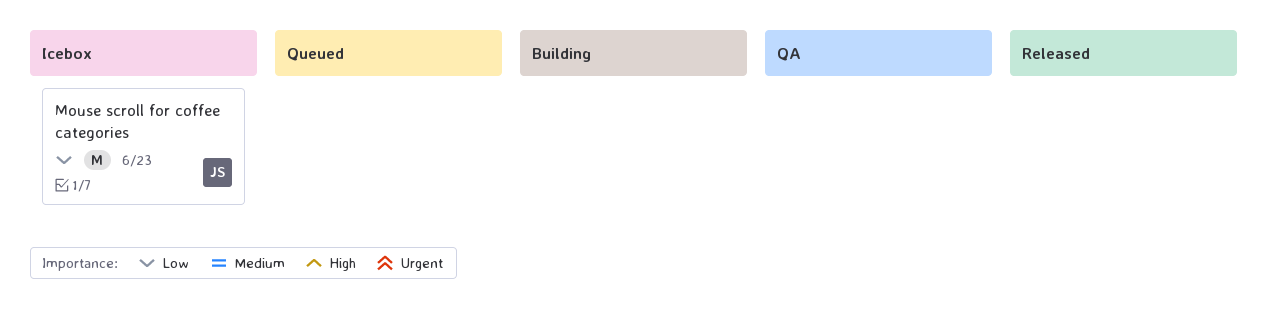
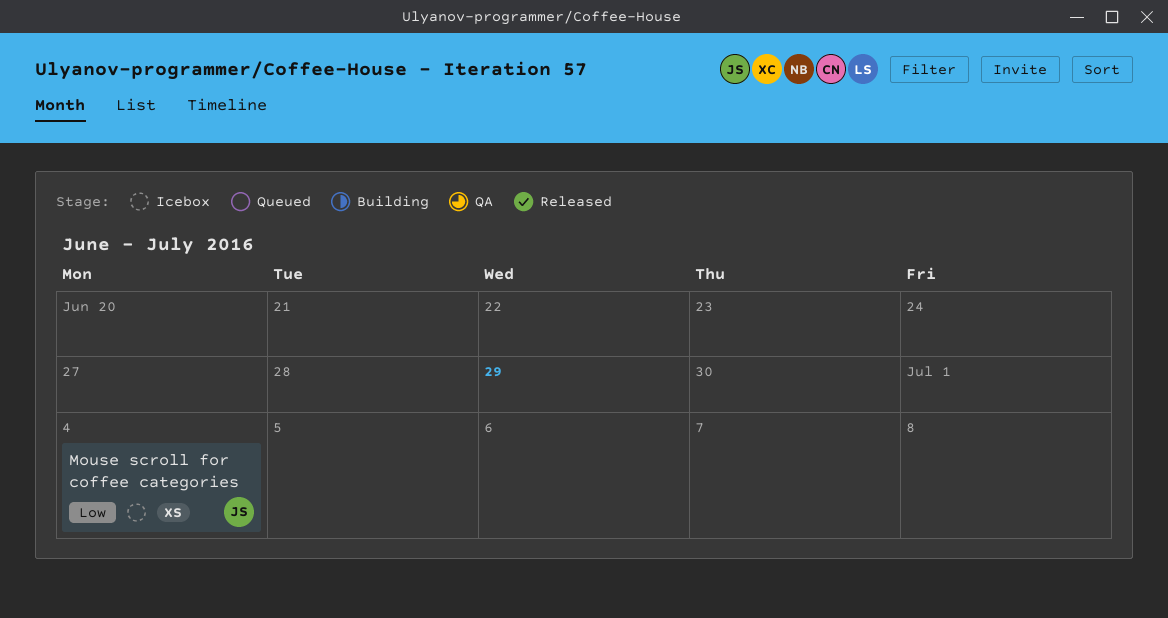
Mouse scroll for coffee categories, estimate: M -> XS
Mouse scroll for coffee categories, due: Jun 23 -> Jul 4

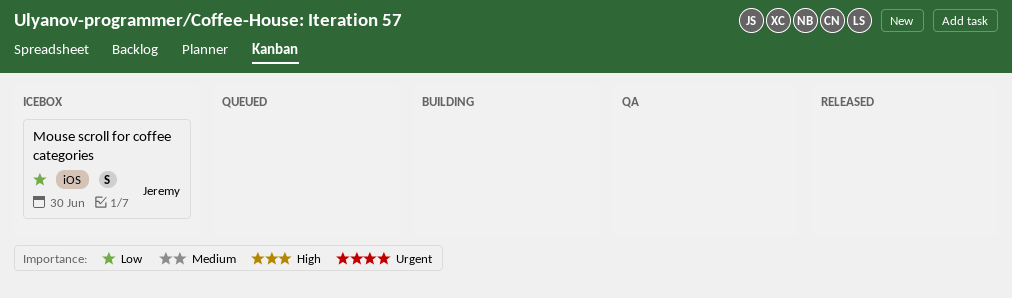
Mouse scroll for coffee categories, estimate: XS -> S
Mouse scroll for coffee categories, due: Jul 4 -> Jun 30

